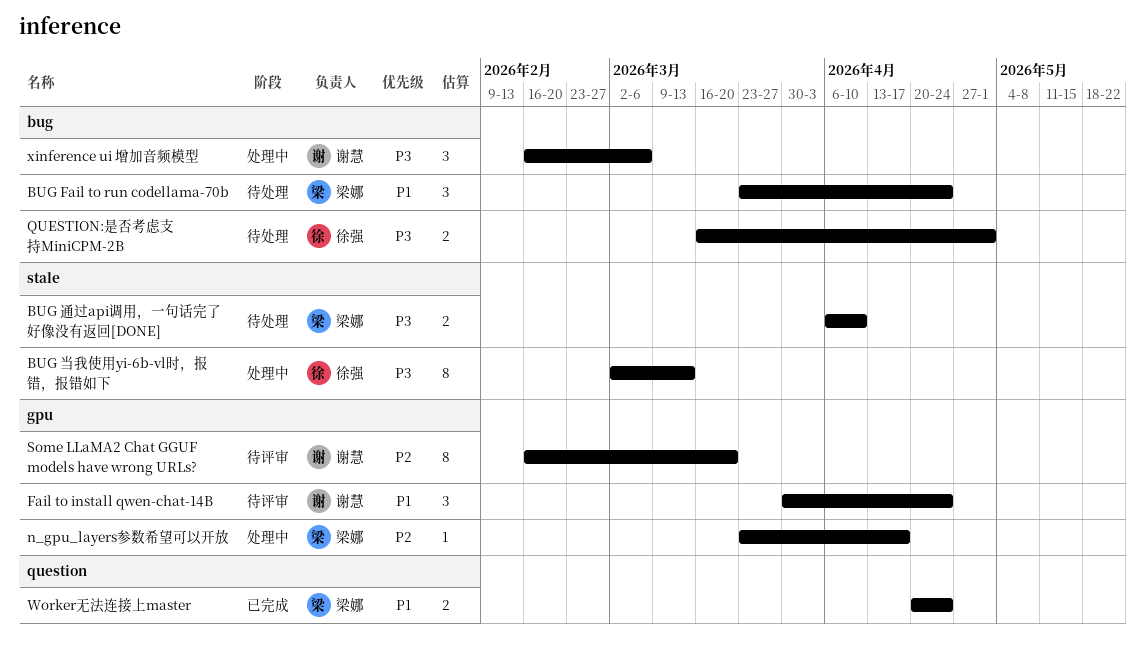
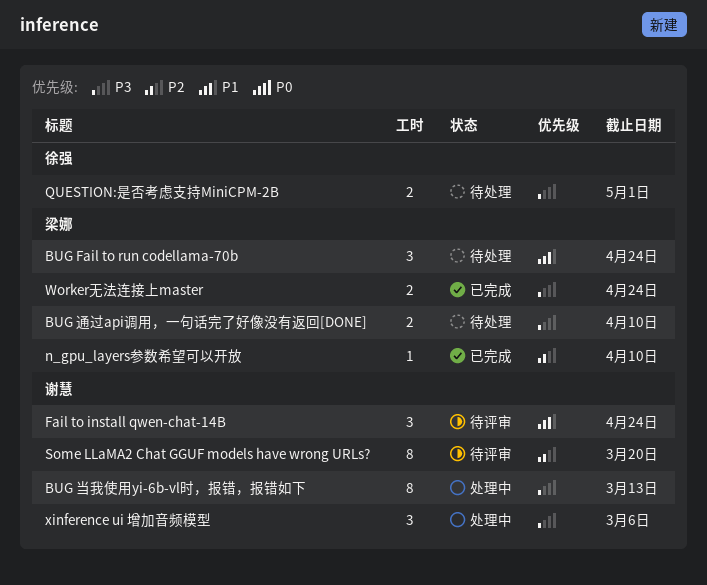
BUG 当我使用yi-6b-vl时，报错，报错如下, owner: 徐强 -> 谢慧
n_gpu_layers参数希望可以开放, status: 处理中 -> 已完成
n_gpu_layers参数希望可以开放, due: Apr 17 -> Apr 10
Worker无法连接上master, priority: P1 -> P3

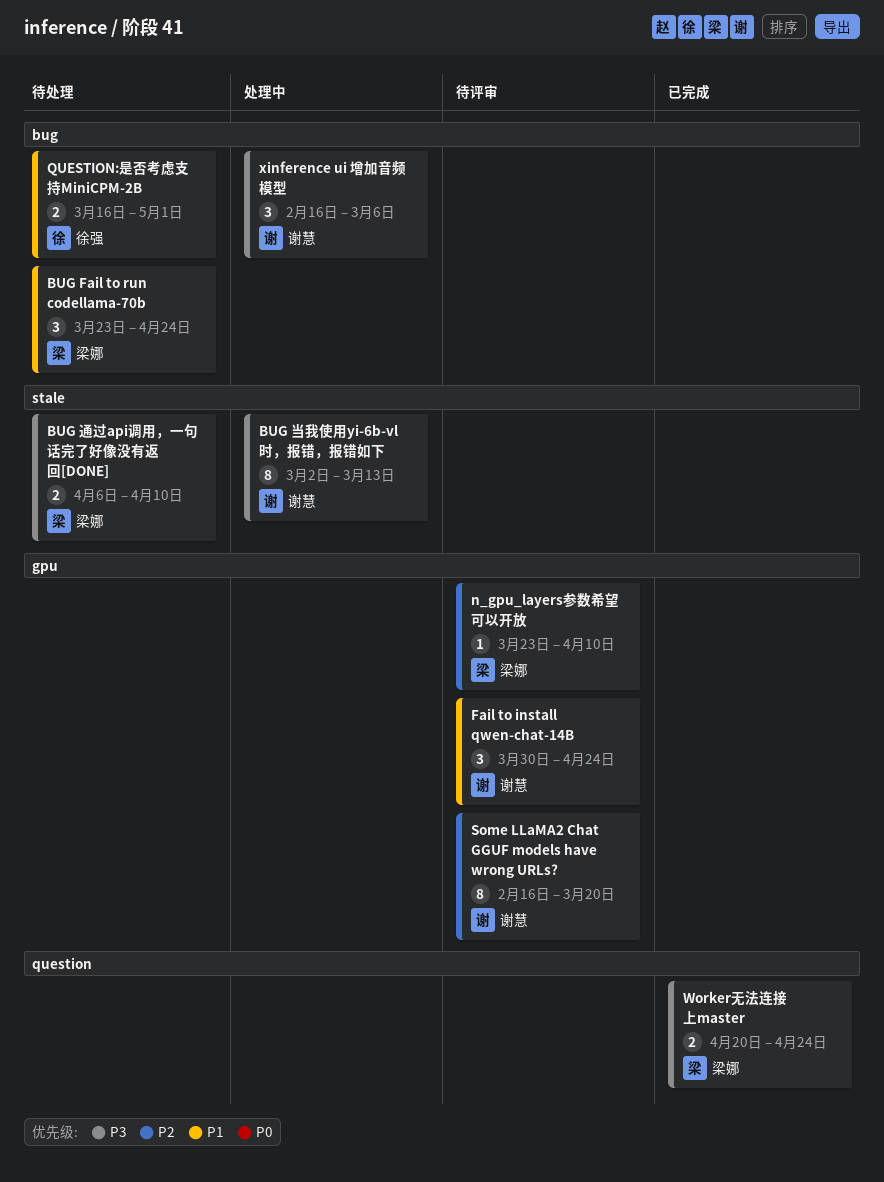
n_gpu_layers参数希望可以开放, status: 已完成 -> 待评审
QUESTION:是否考虑支持MiniCPM-2B, priority: P3 -> P1

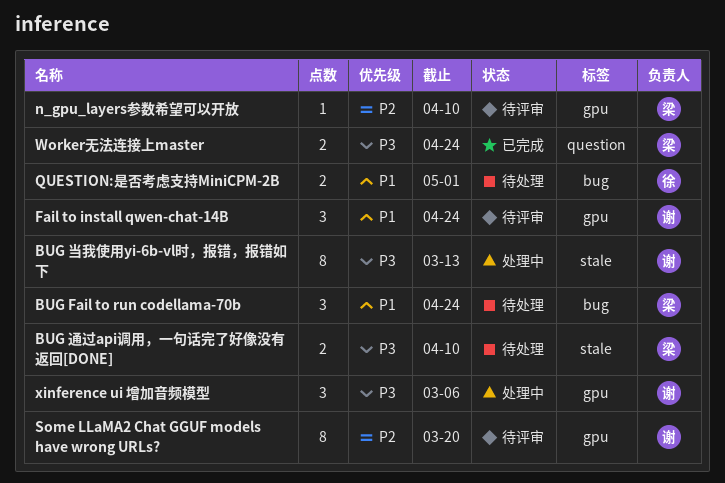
xinference ui 增加音频模型, label: bug -> gpu

